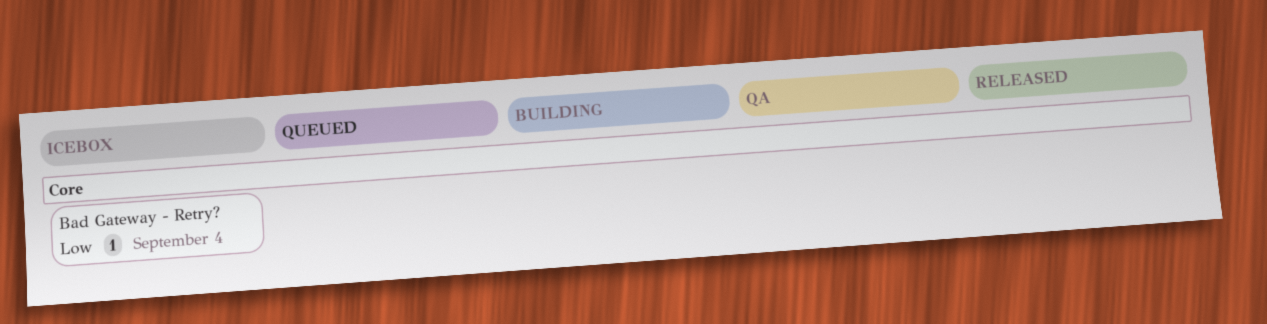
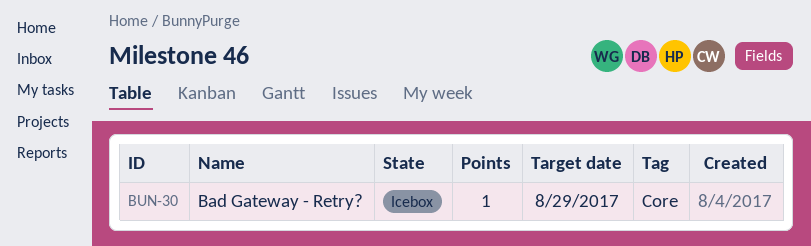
Bad Gateway - Retry?, due: Sep 4 -> Aug 29

